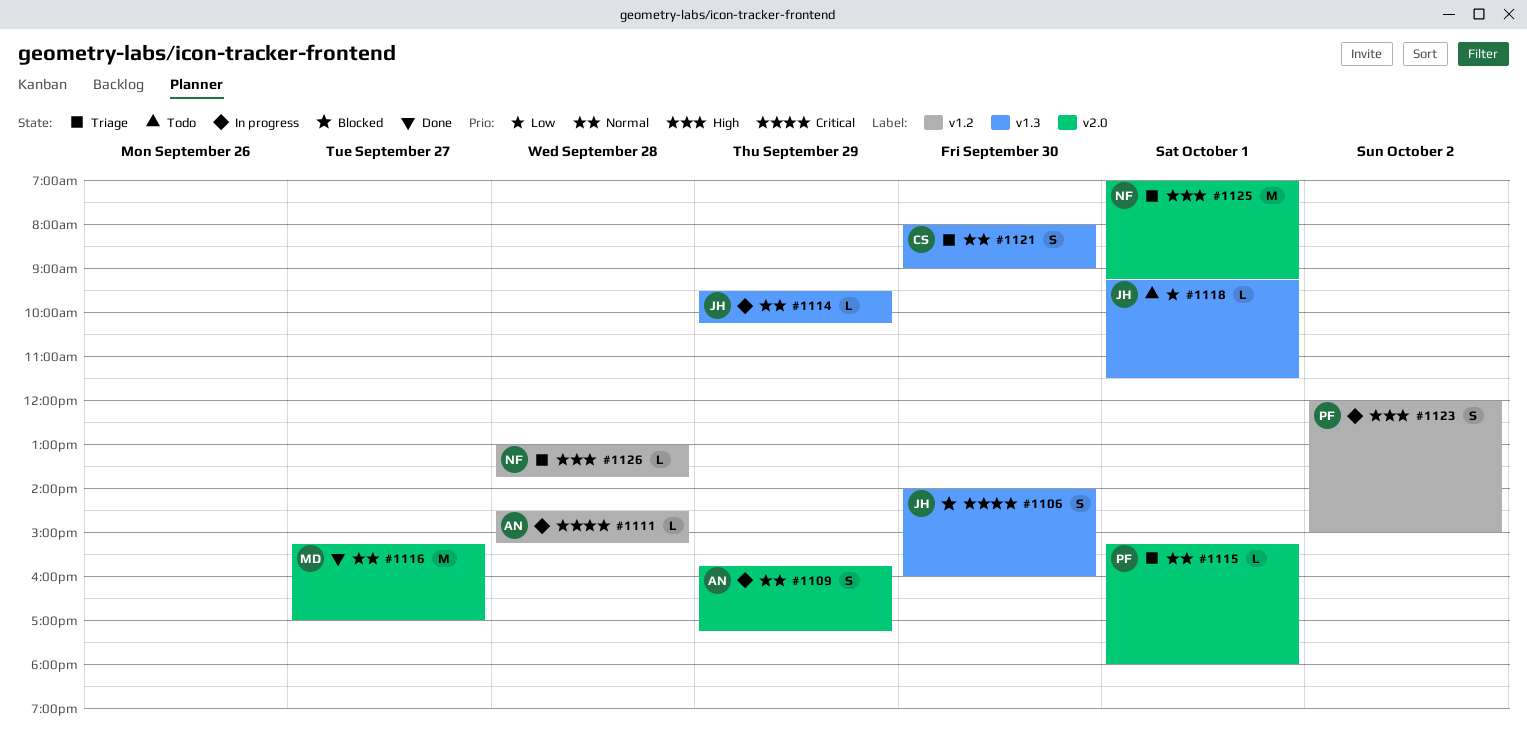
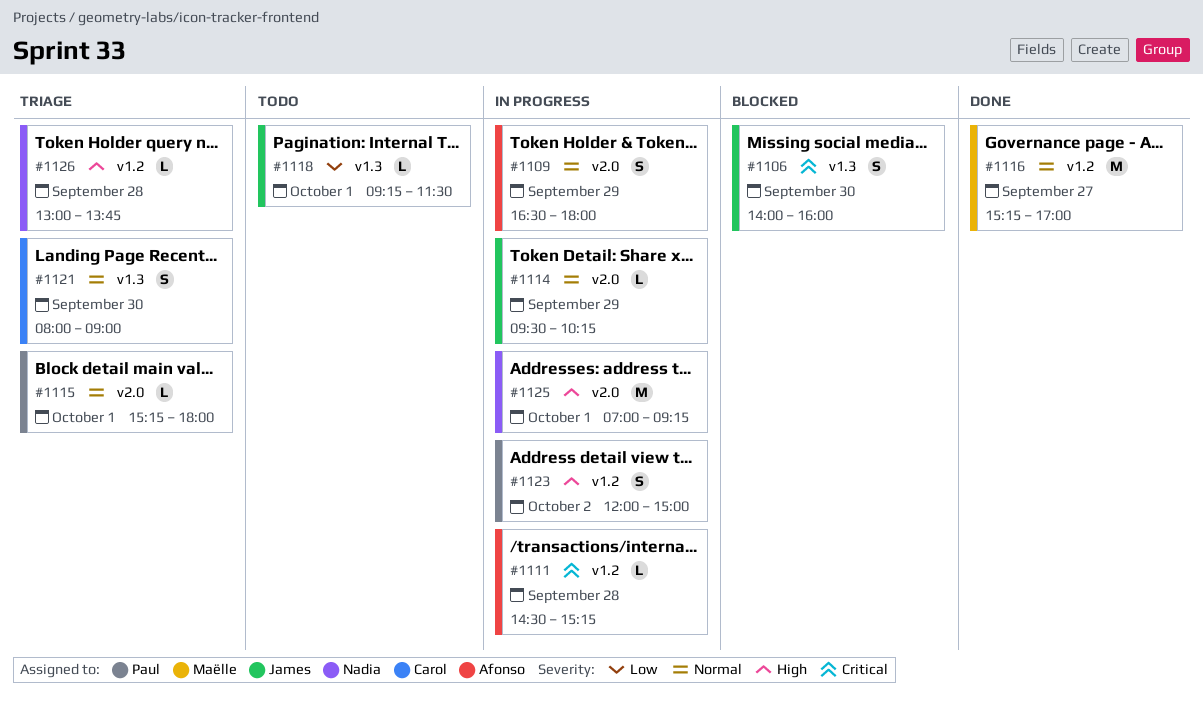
#1109, begins: 15:45 -> 16:30
#1109, ends: 17:15 -> 18:00
#1114, label: v1.3 -> v2.0
#1116, label: v2.0 -> v1.2
#1125, status: Triage -> In progress

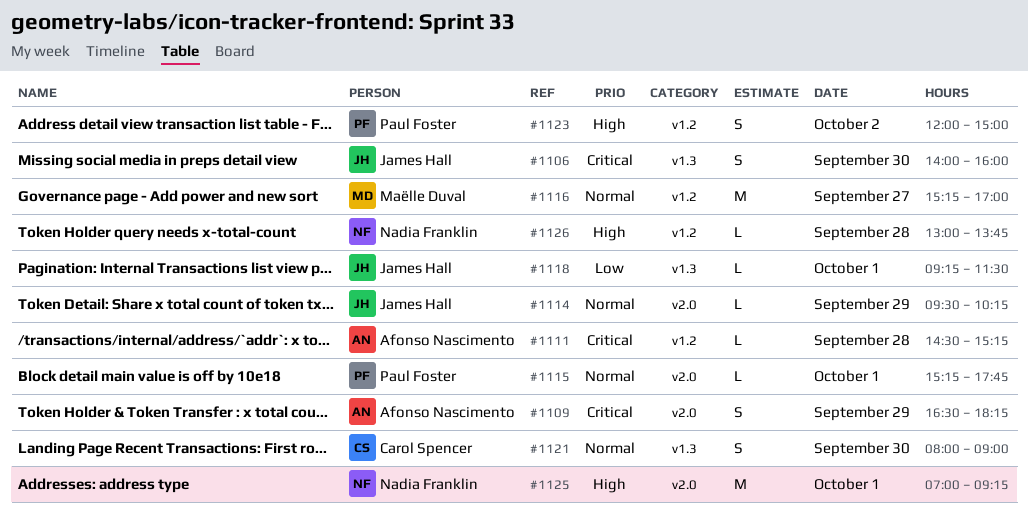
#1109, priority: Normal -> Critical
#1109, ends: 18:00 -> 18:15
#1115, ends: 18:00 -> 17:45

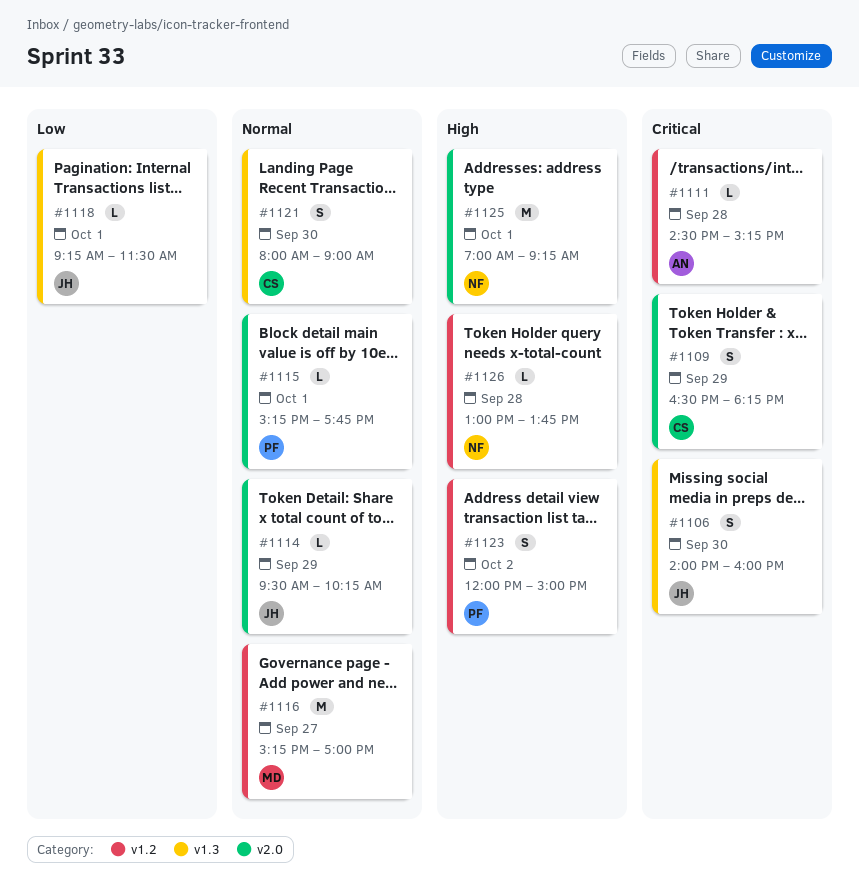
#1109, owner: Afonso Nascimento -> Carol Spencer

